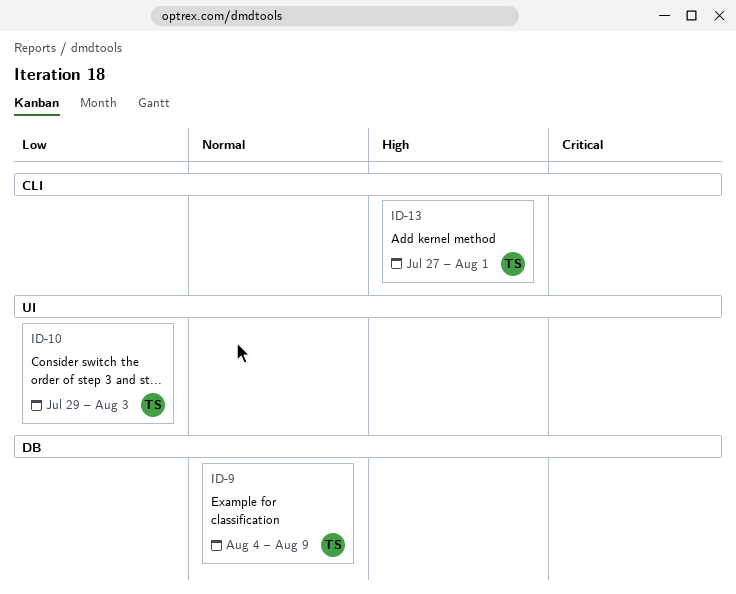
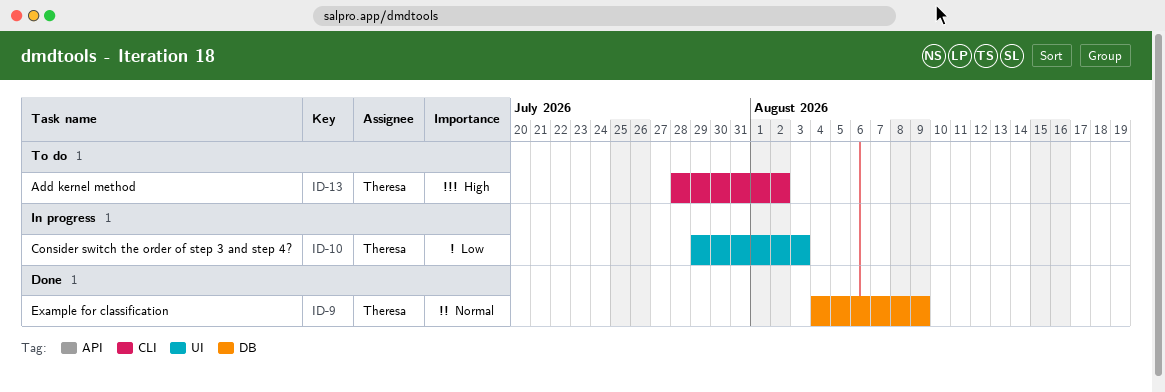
ID-13, start: Jul 27 -> Jul 28
ID-13, due: Aug 1 -> Aug 2

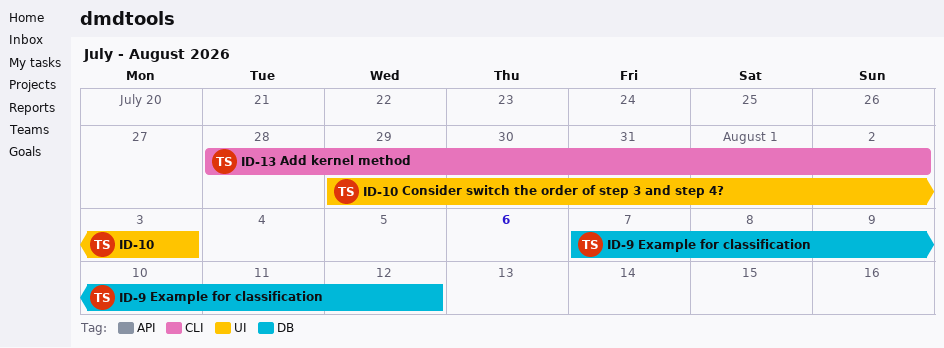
ID-9, start: Aug 4 -> Aug 7
ID-9, due: Aug 9 -> Aug 12

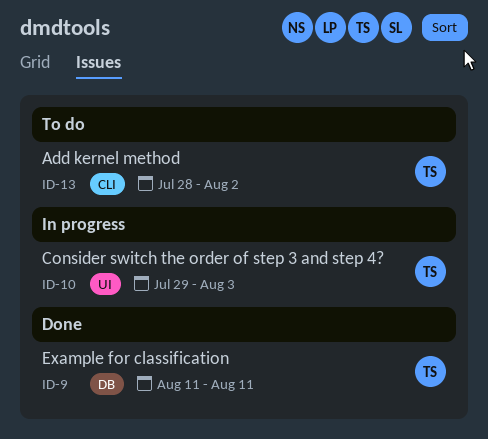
ID-9, start: Aug 7 -> Aug 11
ID-9, due: Aug 12 -> Aug 11

